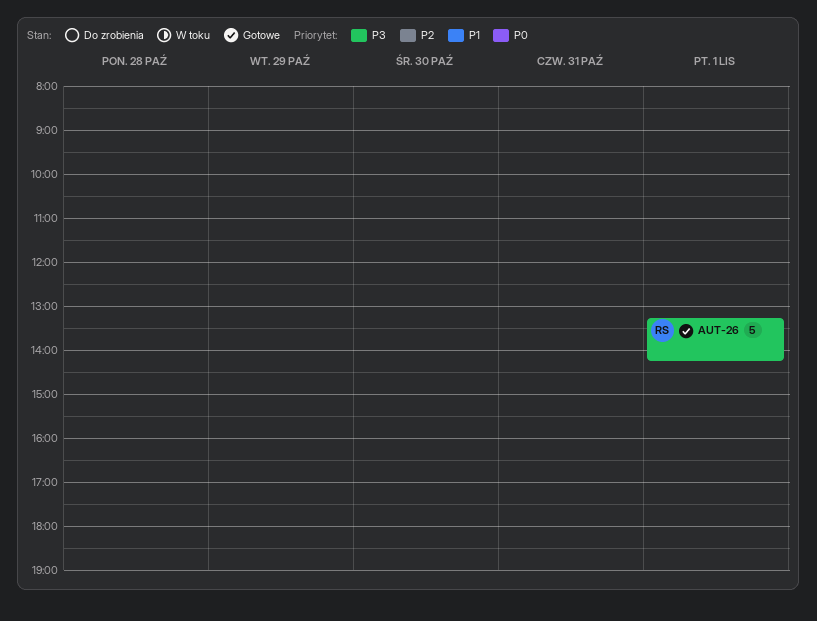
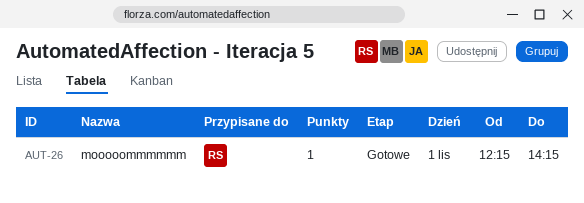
AUT-26, estimate: 5 -> 1
AUT-26, begins: 13:15 -> 12:15

